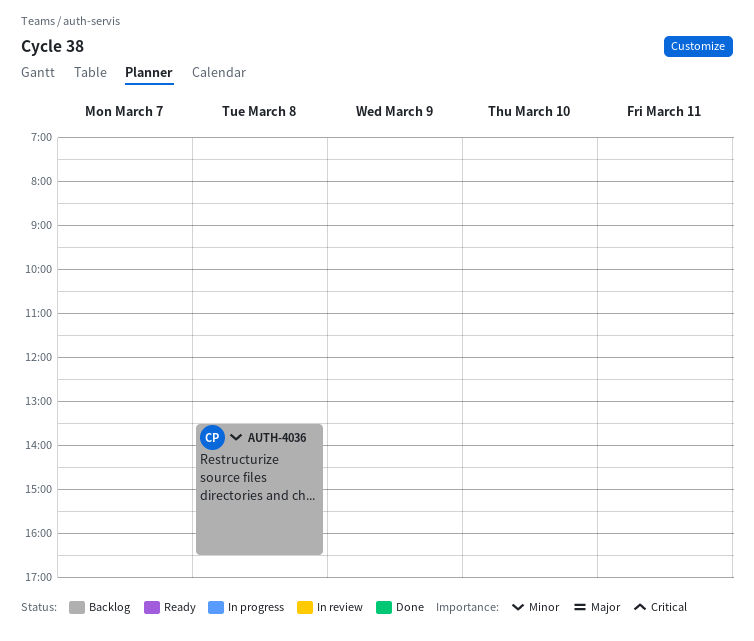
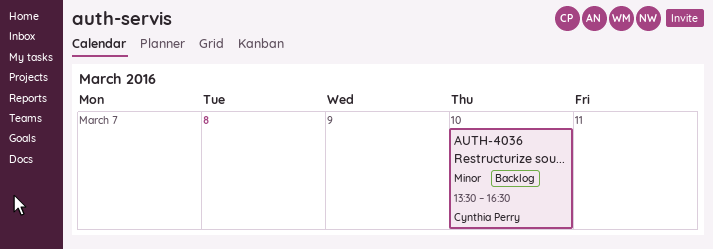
AUTH-4036, day: Mar 8 -> Mar 10

